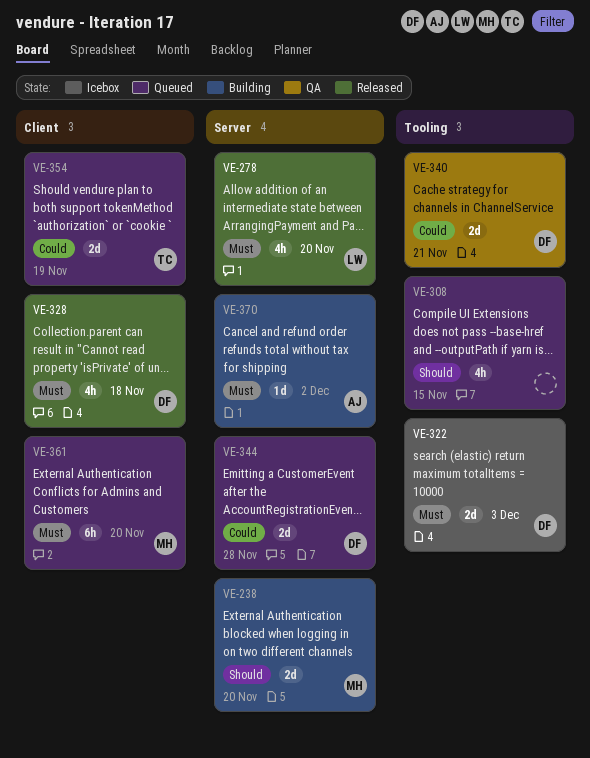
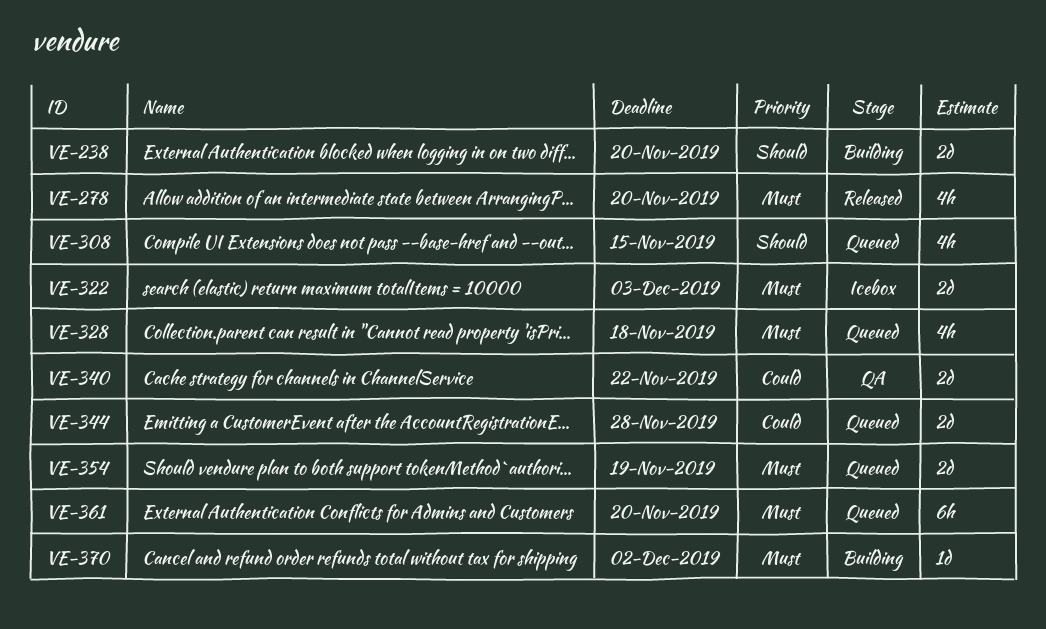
VE-328, status: Released -> Queued
VE-340, due: Nov 21 -> Nov 22
VE-354, priority: Could -> Must

